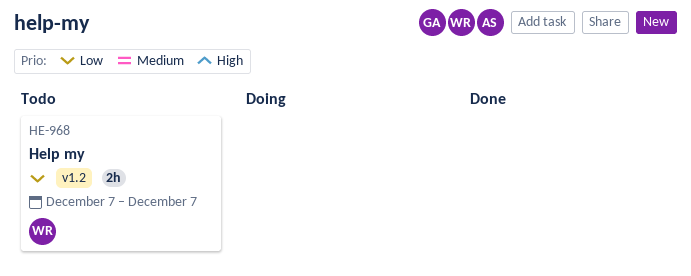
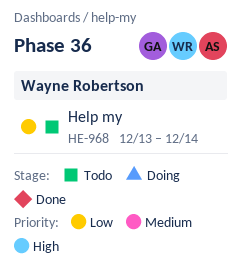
HE-968, start: Dec 7 -> Dec 13
HE-968, due: Dec 7 -> Dec 14

